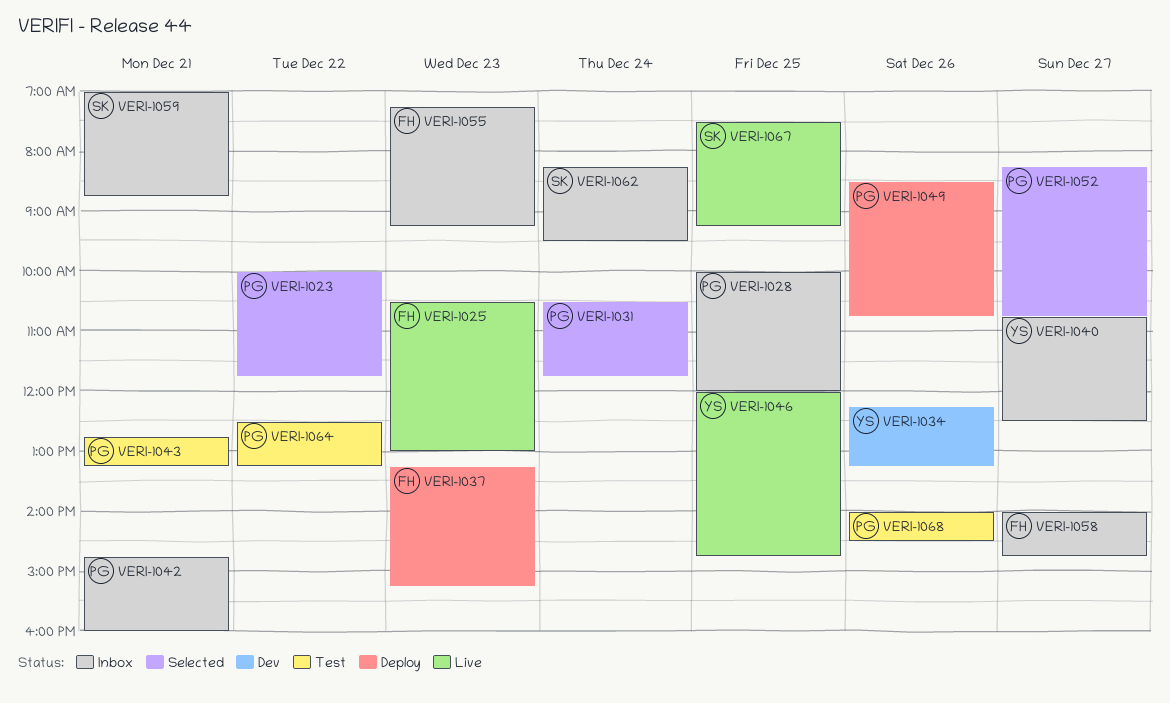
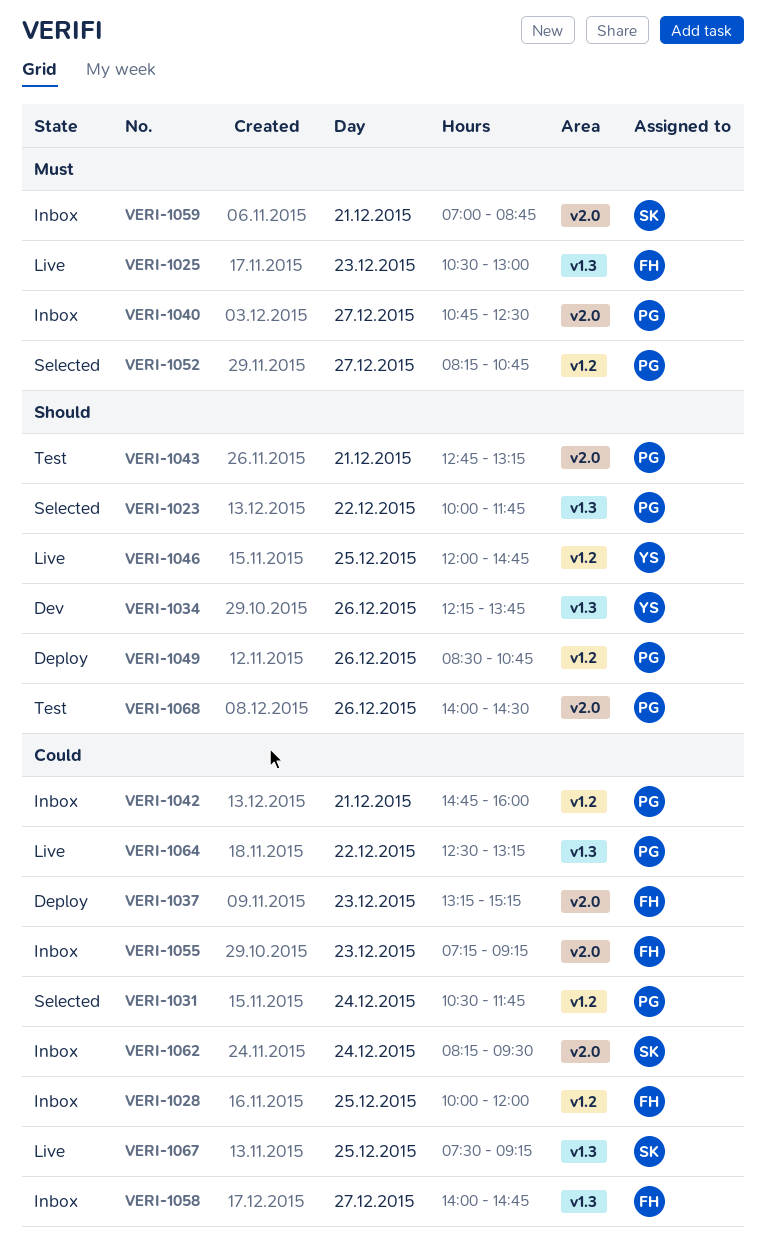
VERI-1028, owner: PG -> FH
VERI-1034, ends: 13:15 -> 13:45
VERI-1040, owner: YS -> PG
VERI-1064, status: Test -> Live

